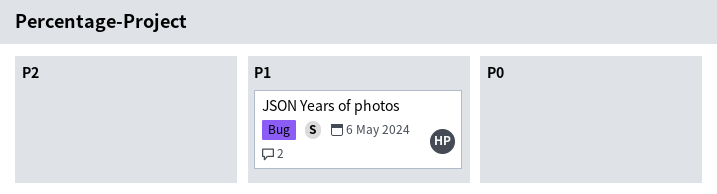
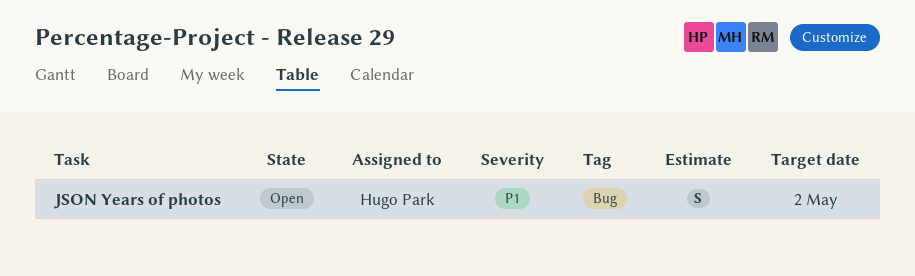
JSON Years of photos, due: May 6 -> May 2

